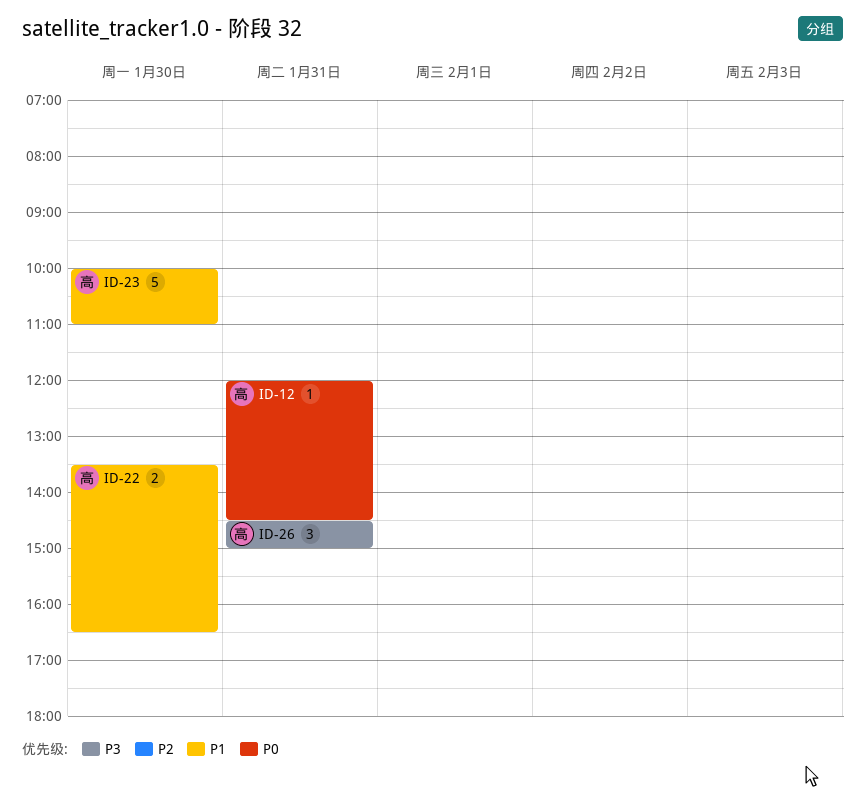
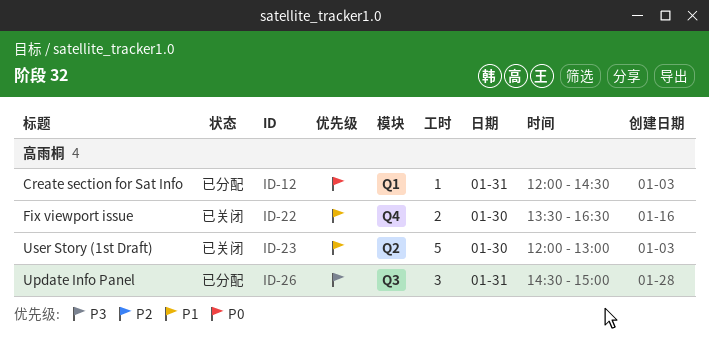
ID-23, begins: 10:00 -> 12:00
ID-23, ends: 11:00 -> 13:00

